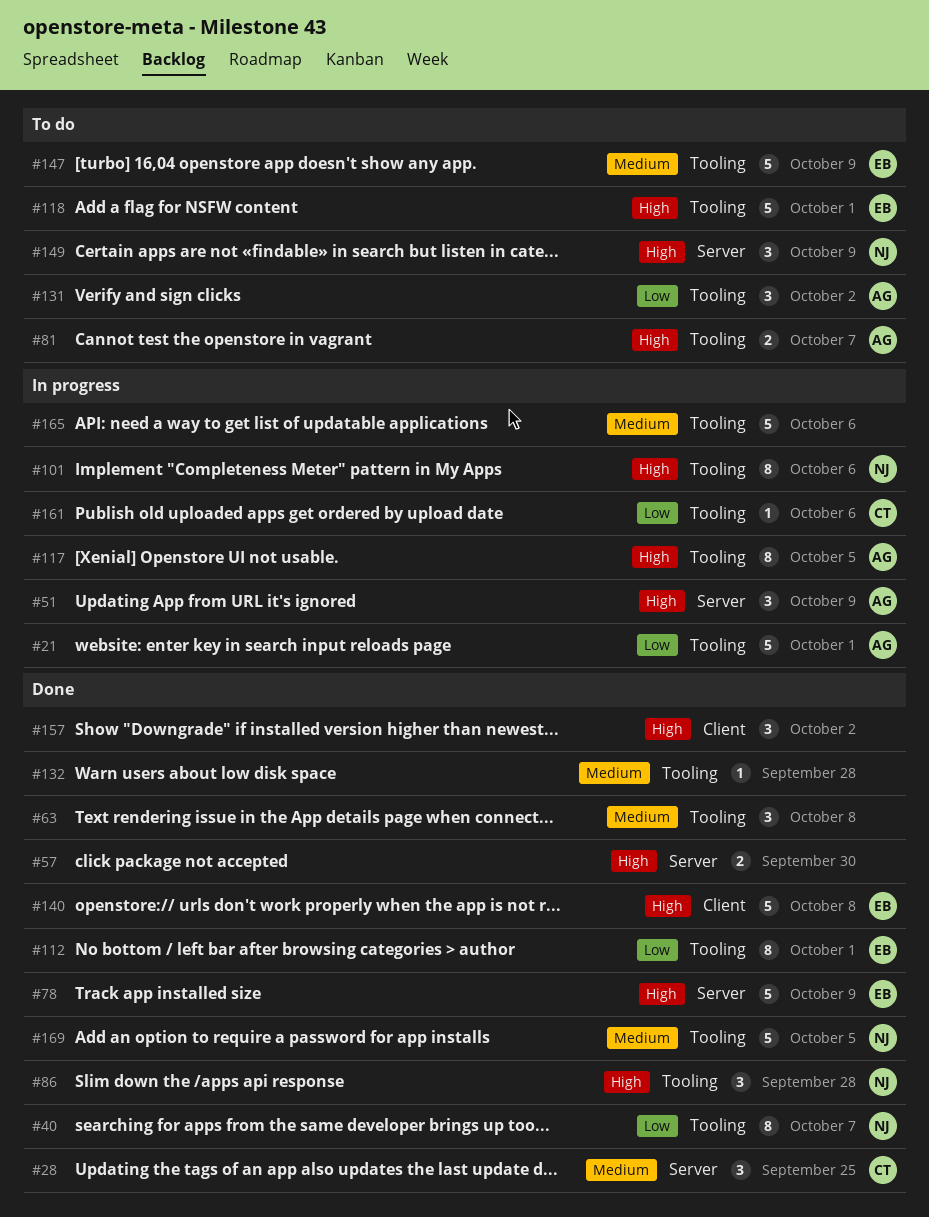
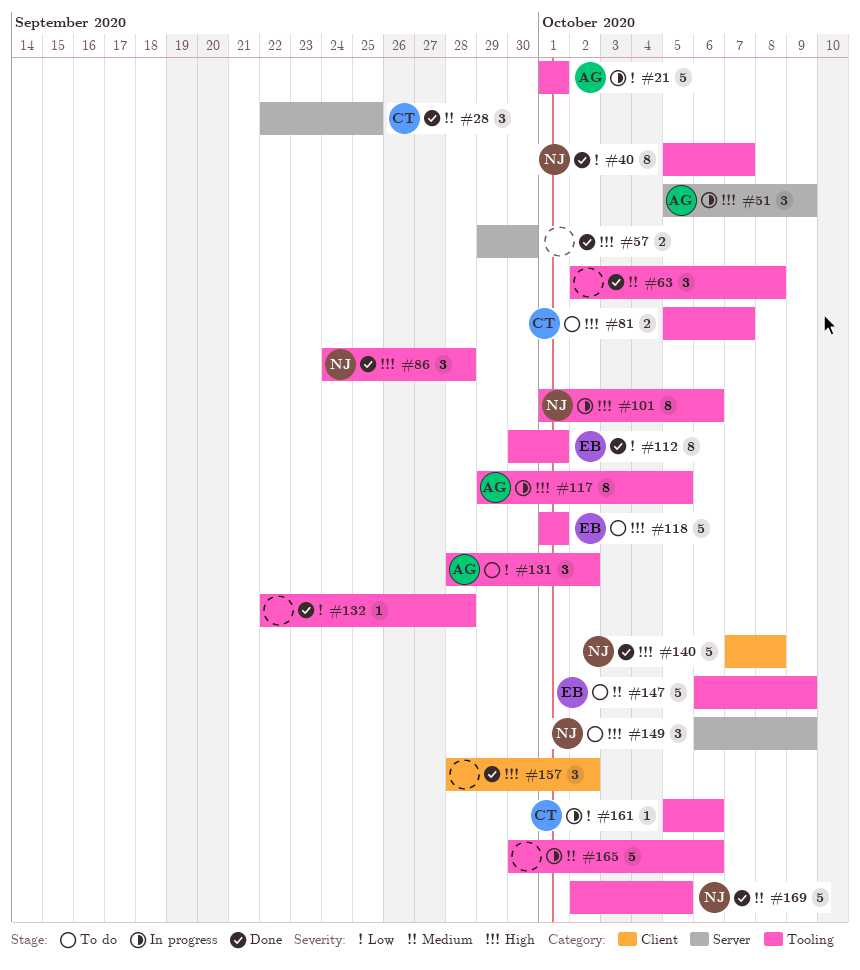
#78: present -> none
#81, owner: AG -> CT
#132, priority: Medium -> Low
#140, owner: EB -> NJ

